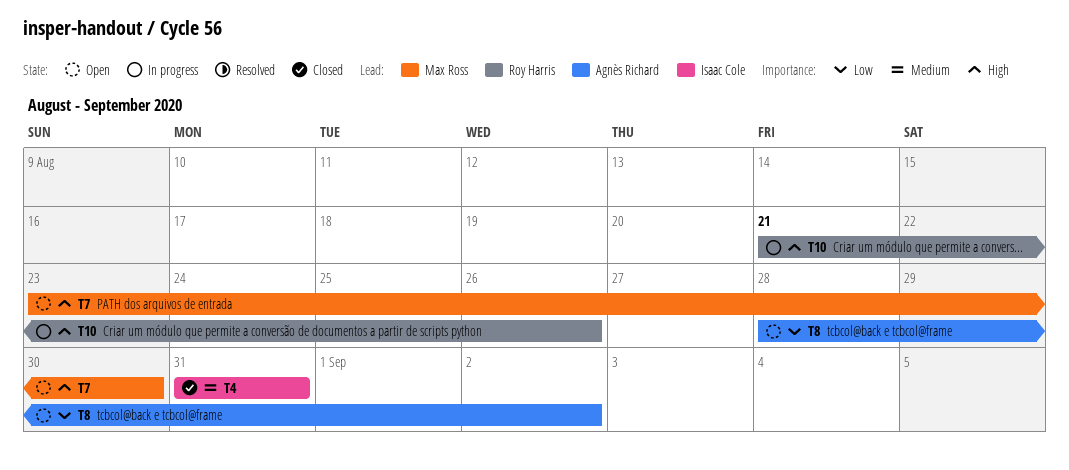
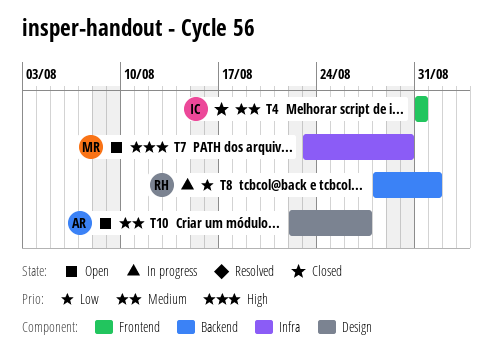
T8, status: Open -> In progress
T8, owner: Agnès Richard -> Roy Harris
T8, due: Sep 2 -> Sep 1
T10, status: In progress -> Open
T10, owner: Roy Harris -> Agnès Richard
T10, priority: High -> Medium
T10, start: Aug 21 -> Aug 22
T10, due: Aug 26 -> Aug 27

